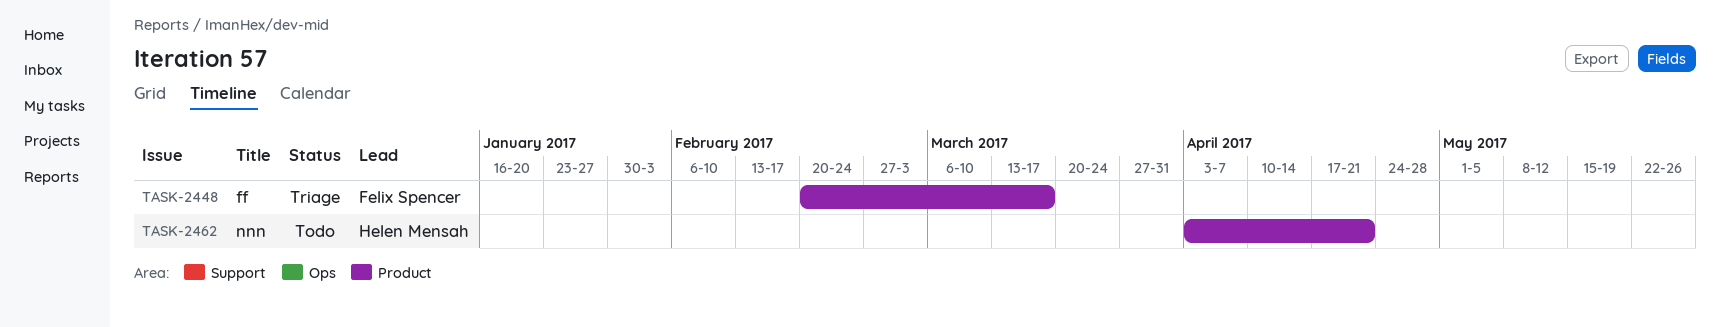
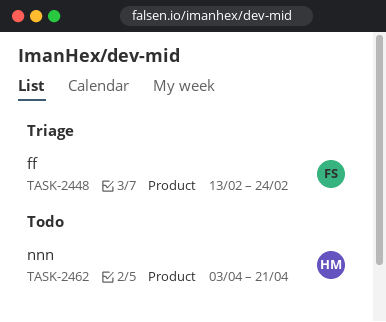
TASK-2448, start: Feb 20 -> Feb 13
TASK-2448, due: Mar 17 -> Feb 24

